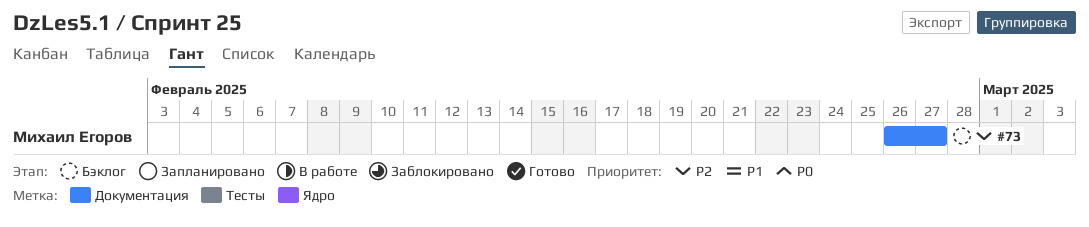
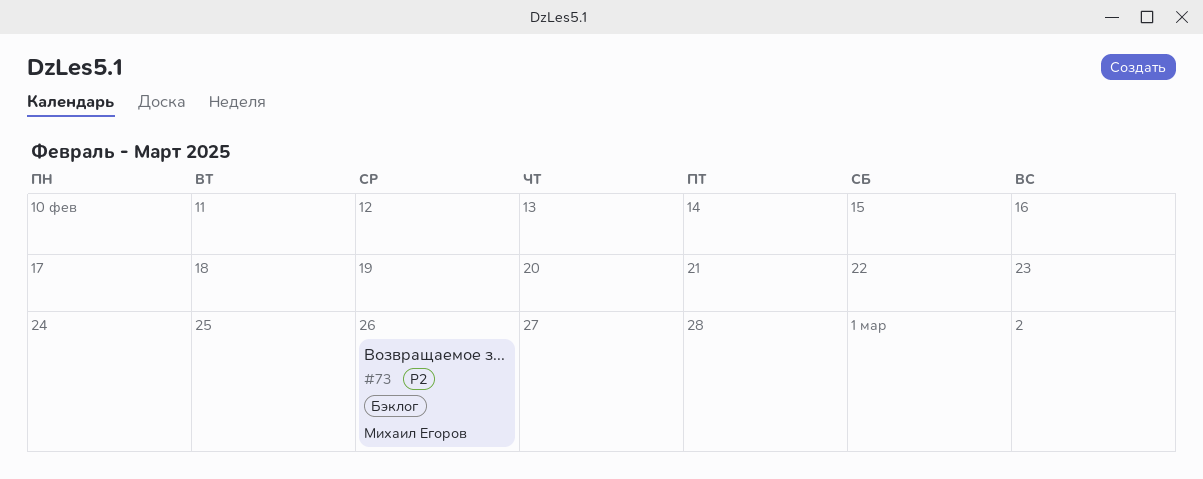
#73, due: Feb 27 -> Feb 26

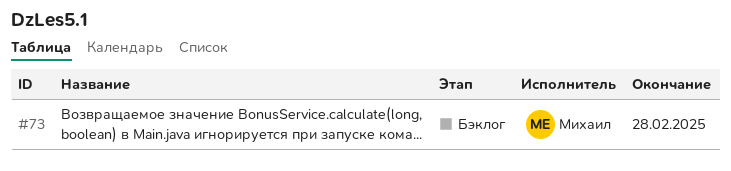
#73, due: Feb 26 -> Feb 28

